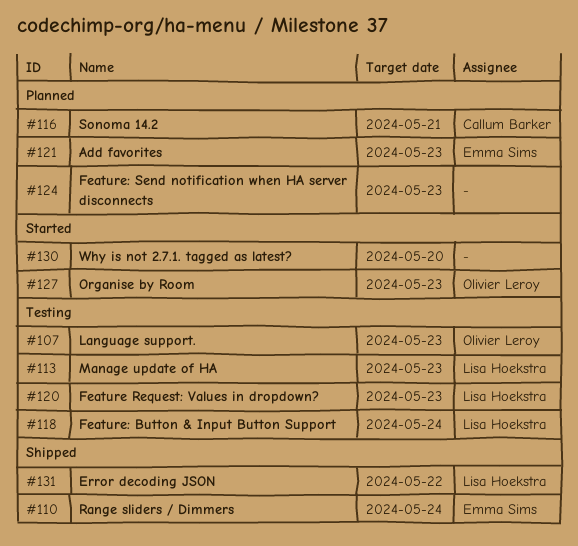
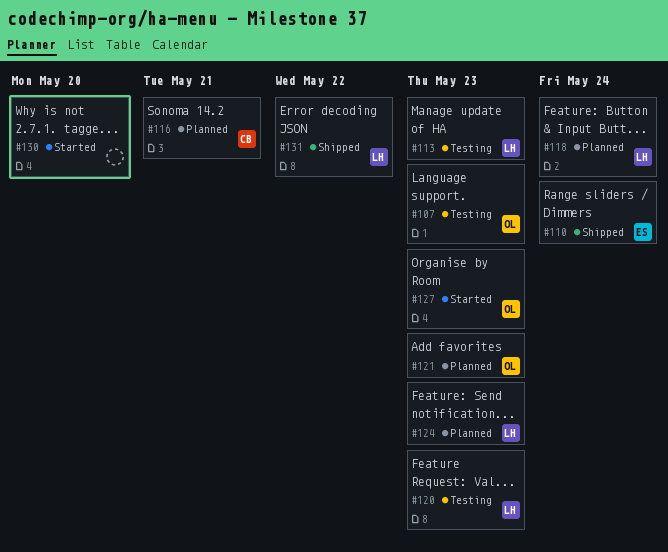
#118, status: Testing -> Planned
#121, owner: Emma Sims -> Olivier Leroy
#124, owner: none -> Lisa Hoekstra

